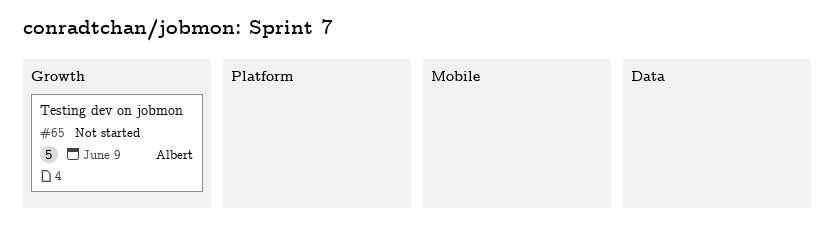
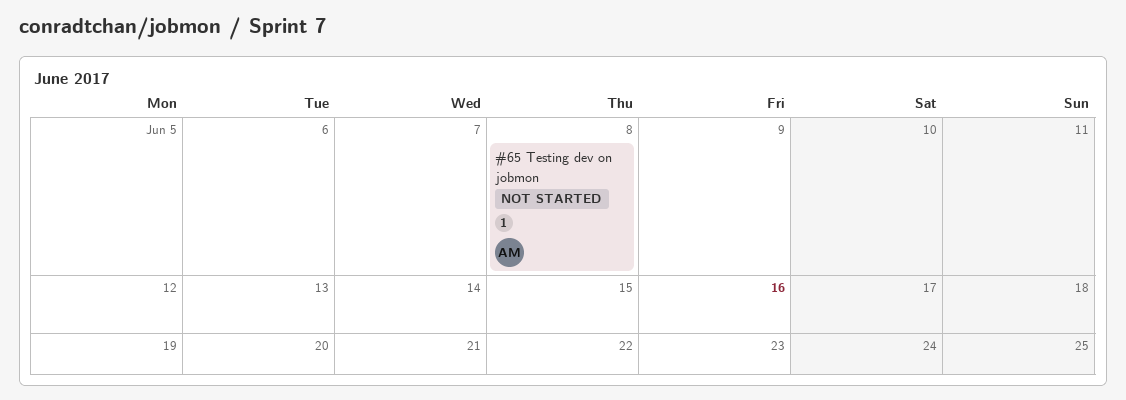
#65, estimate: 5 -> 1
#65, due: Jun 9 -> Jun 8

